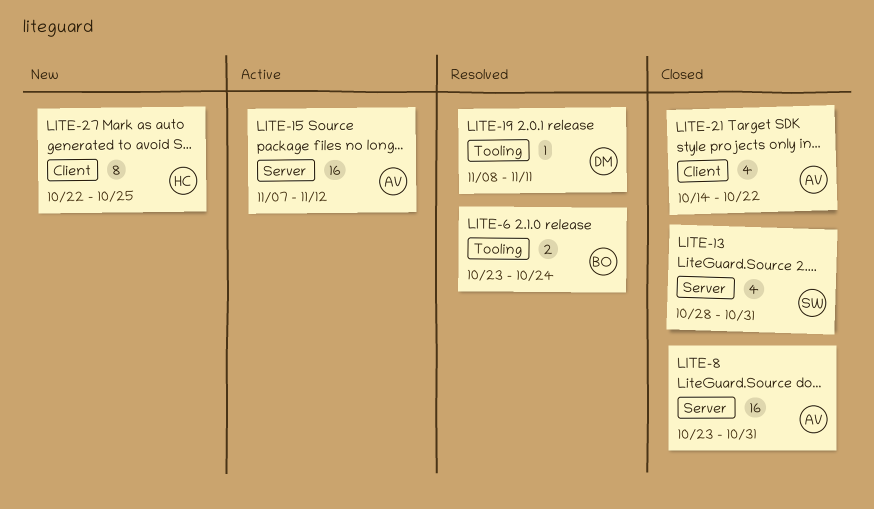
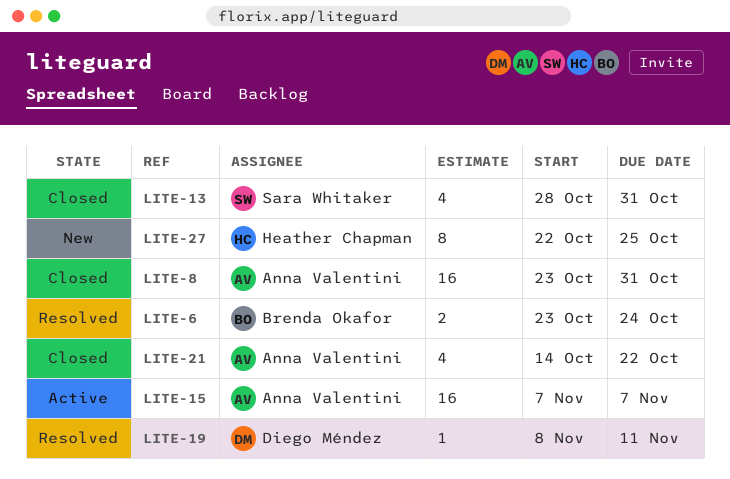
LITE-15, due: Nov 12 -> Nov 7

